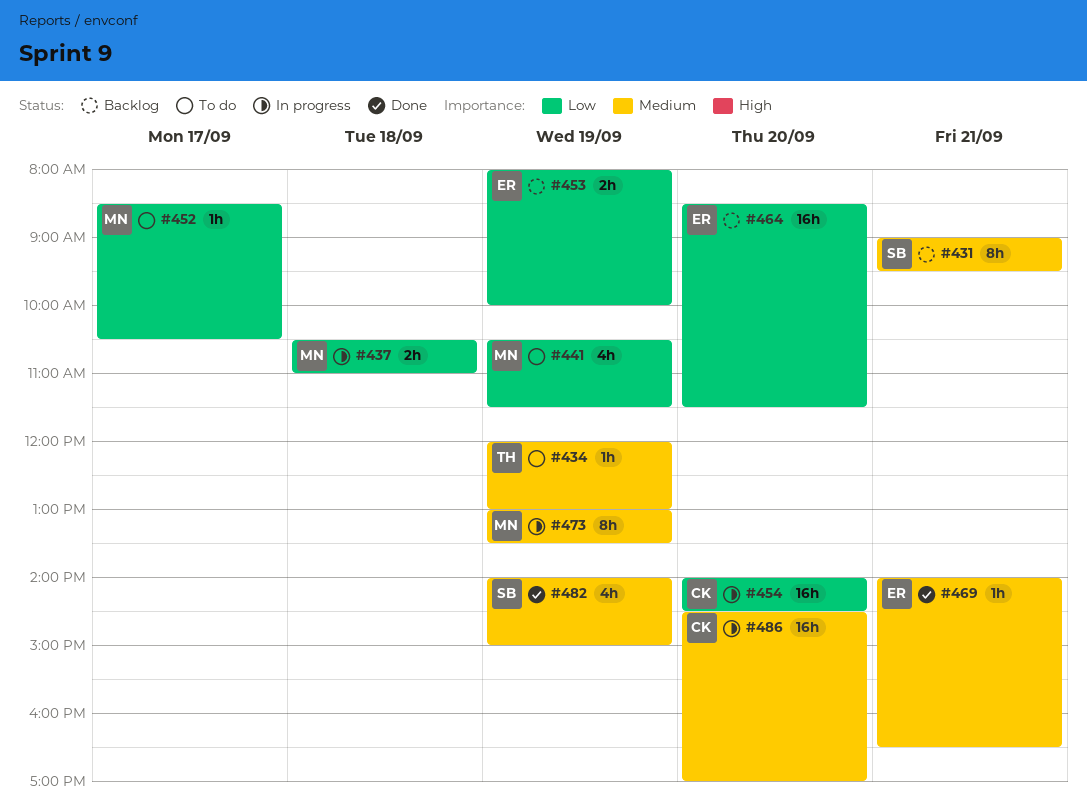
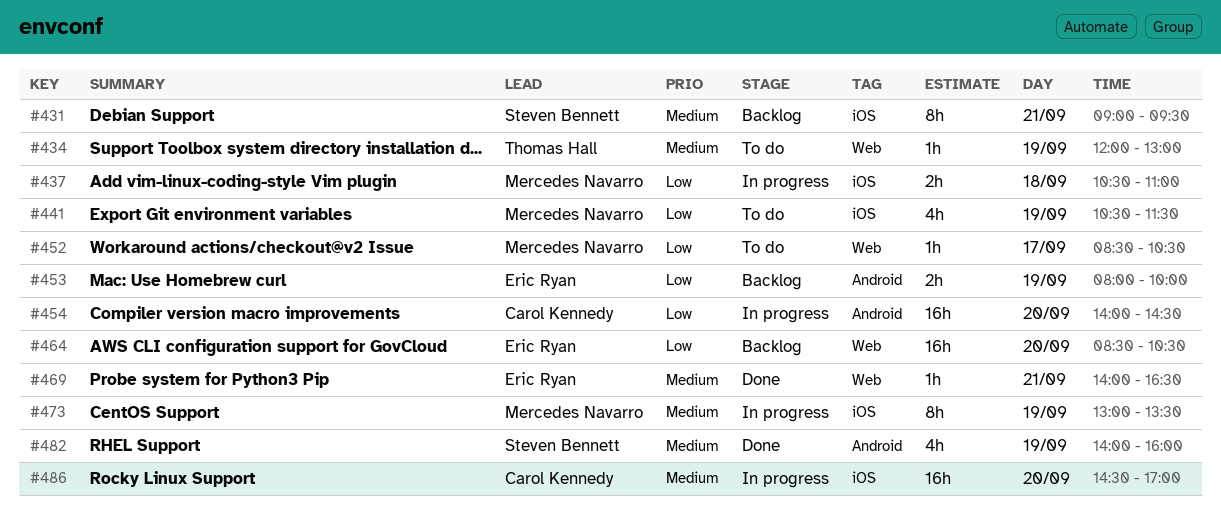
#464, ends: 11:30 -> 10:30
#482, ends: 15:00 -> 16:00

